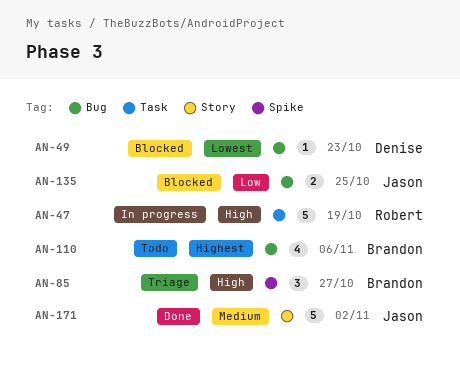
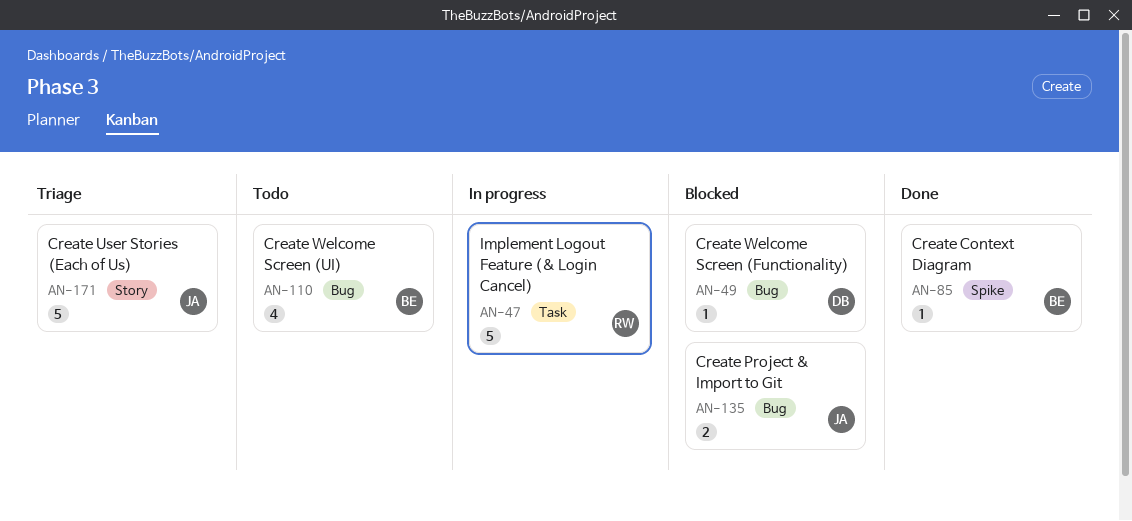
AN-85, status: Triage -> Done
AN-85, estimate: 3 -> 1
AN-171, status: Done -> Triage

